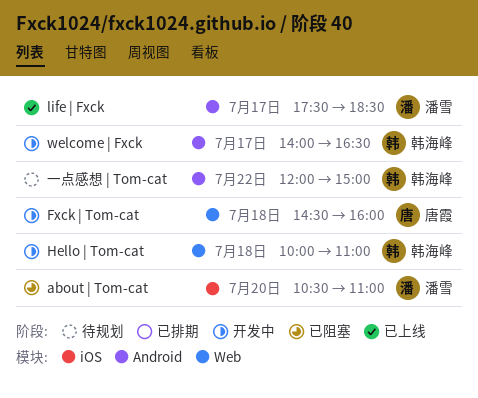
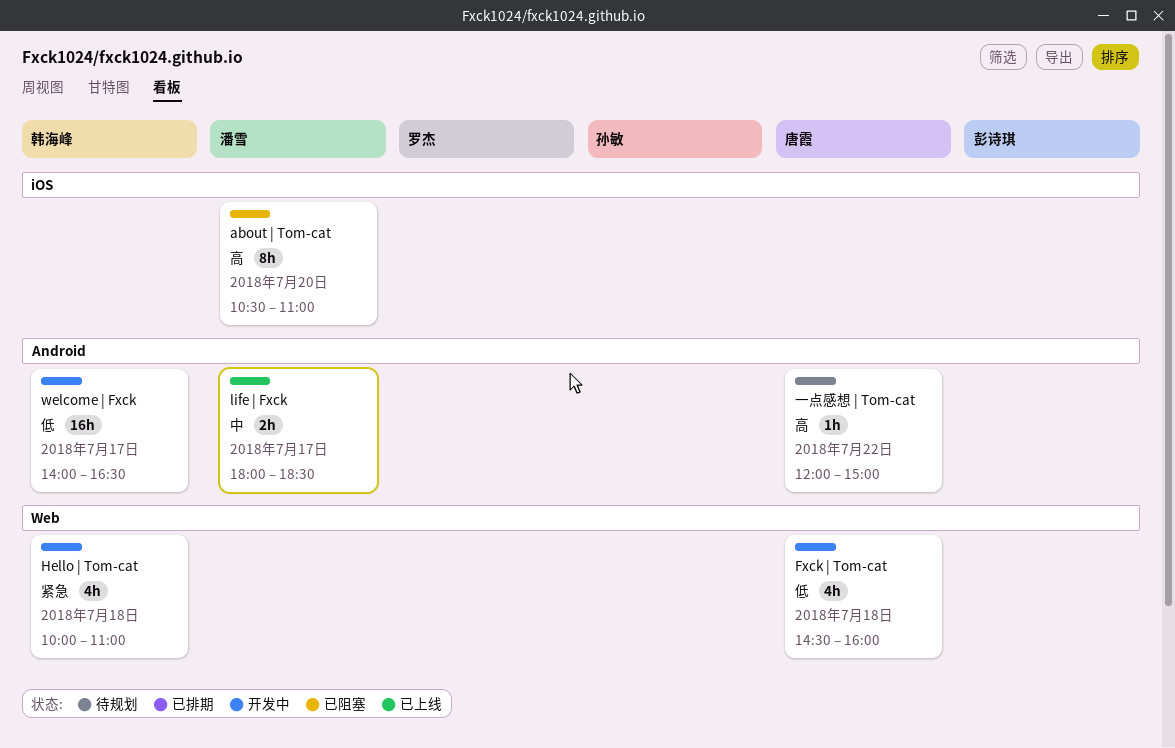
life | Fxck, begins: 17:30 -> 18:00
一点感想 | Tom-cat, owner: 韩海峰 -> 唐霞

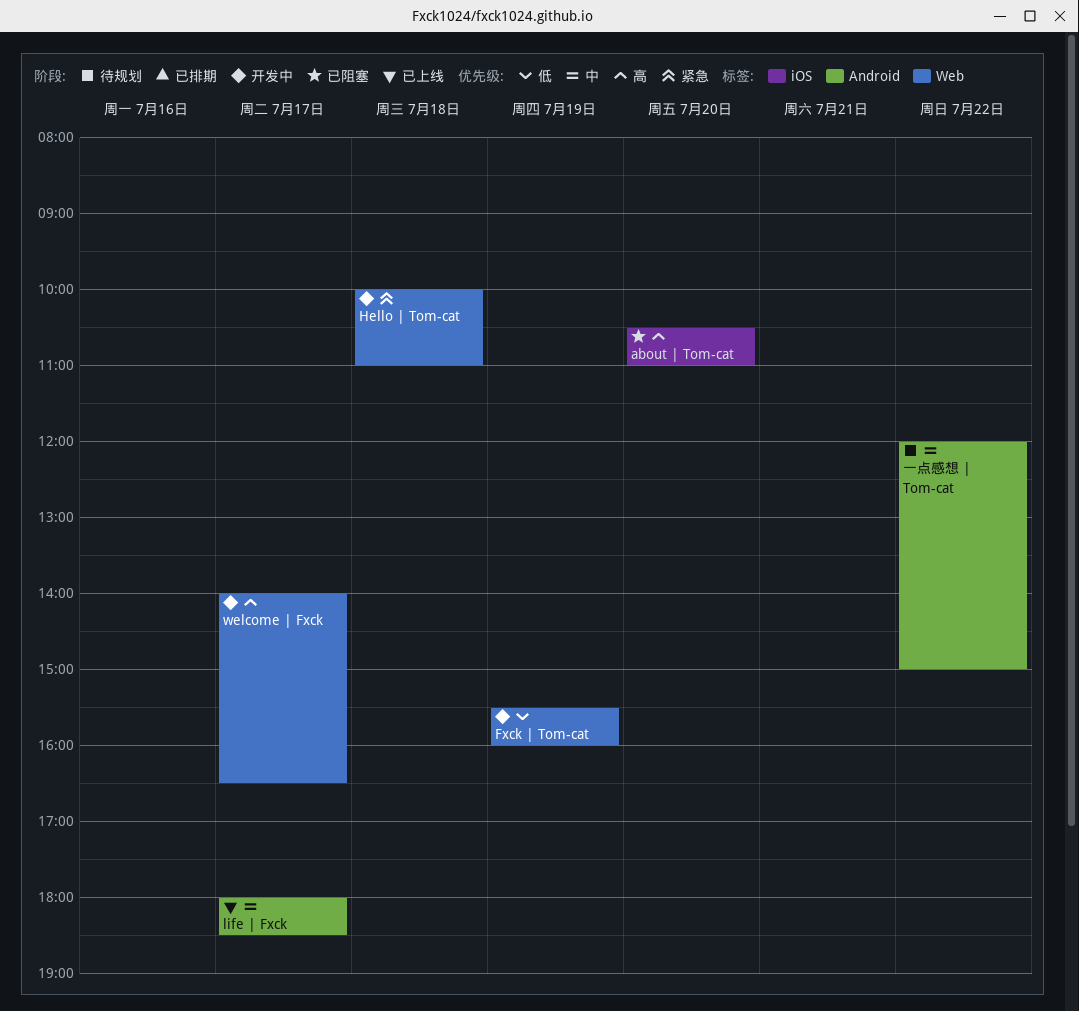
Fxck | Tom-cat, day: Jul 18 -> Jul 19
Fxck | Tom-cat, begins: 14:30 -> 15:30
welcome | Fxck, priority: 低 -> 高
welcome | Fxck, label: Android -> Web
一点感想 | Tom-cat, priority: 高 -> 中

